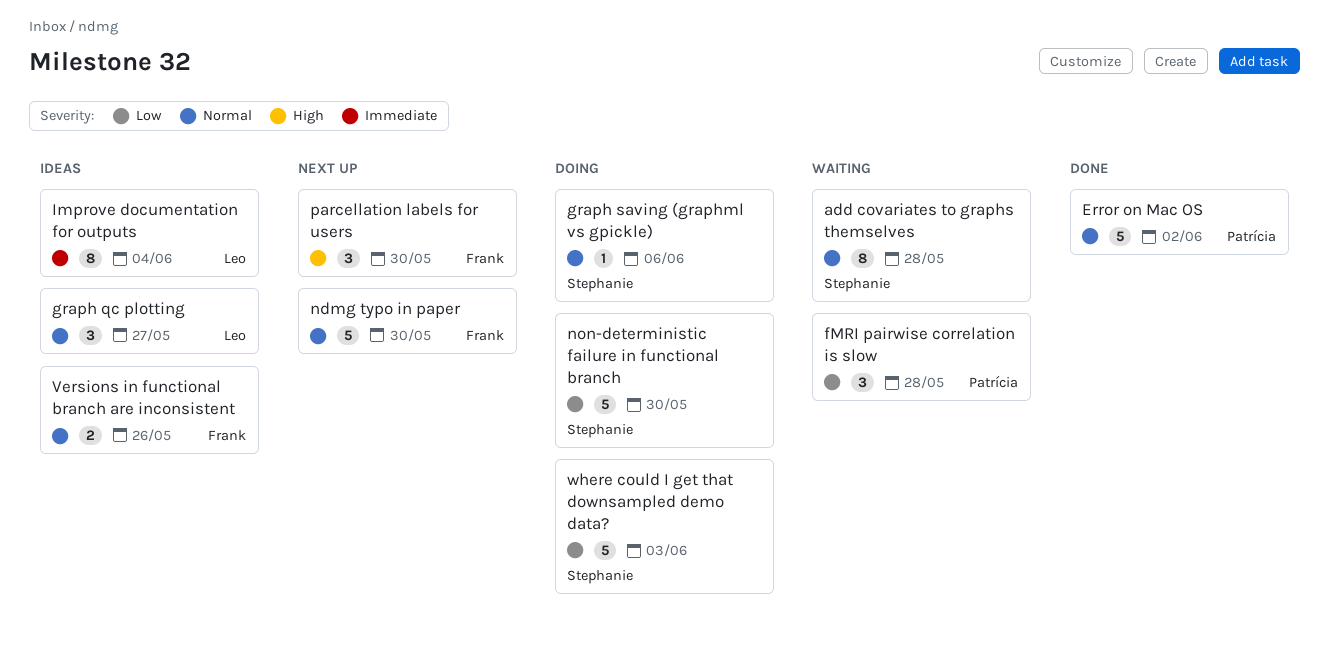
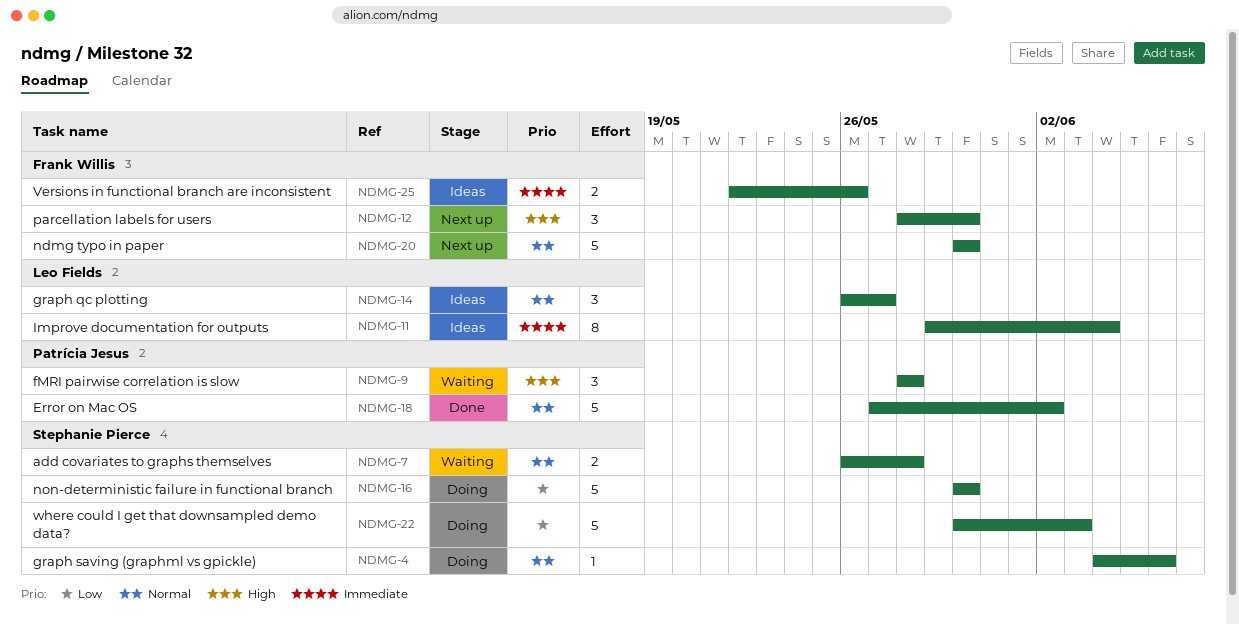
add covariates to graphs themselves, estimate: 8 -> 2
fMRI pairwise correlation is slow, priority: Low -> High
Versions in functional branch are inconsistent, priority: Normal -> Immediate

